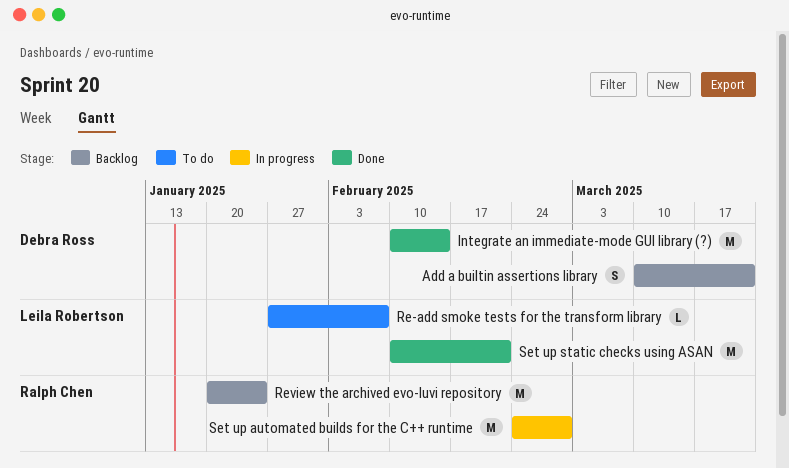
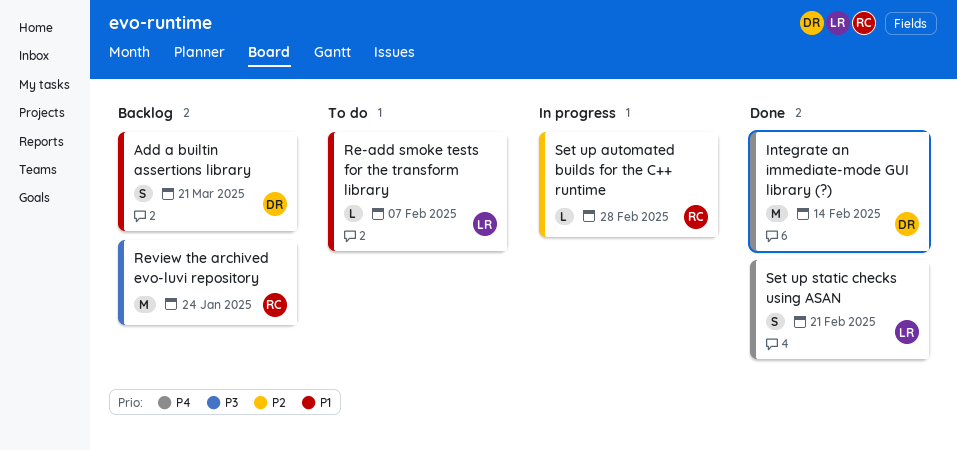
Set up automated builds for the C++ runtime, estimate: M -> L
Set up static checks using ASAN, estimate: M -> S

